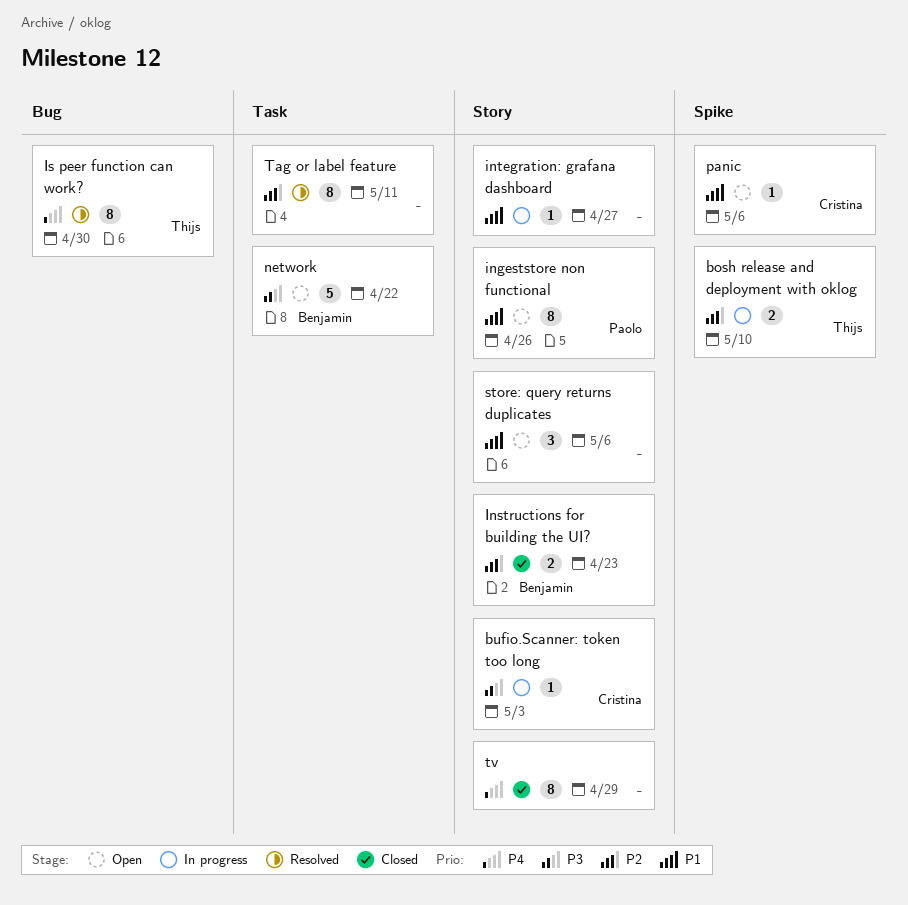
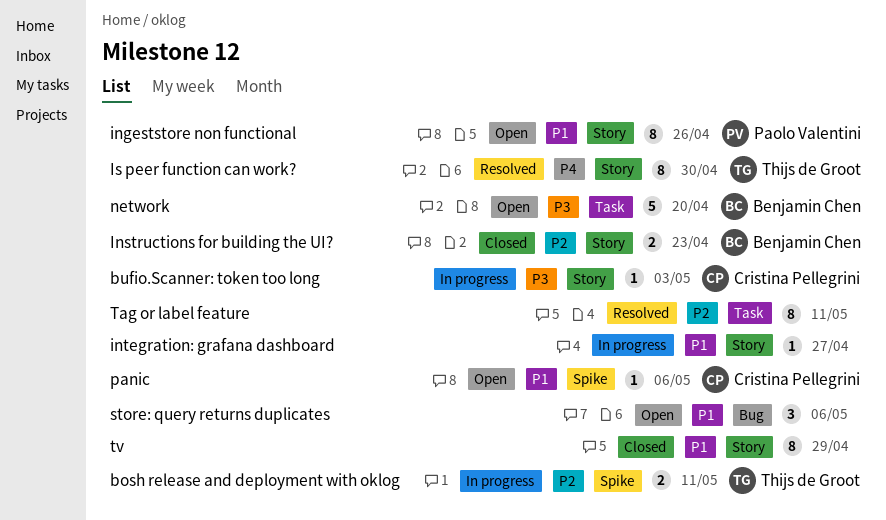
bosh release and deployment with oklog, due: May 10 -> May 11
Is peer function can work?, label: Bug -> Story
network, due: Apr 22 -> Apr 20
store: query returns duplicates, label: Story -> Bug
tv, priority: P4 -> P1

